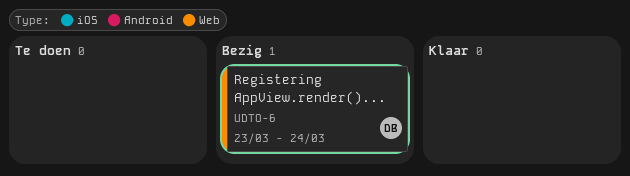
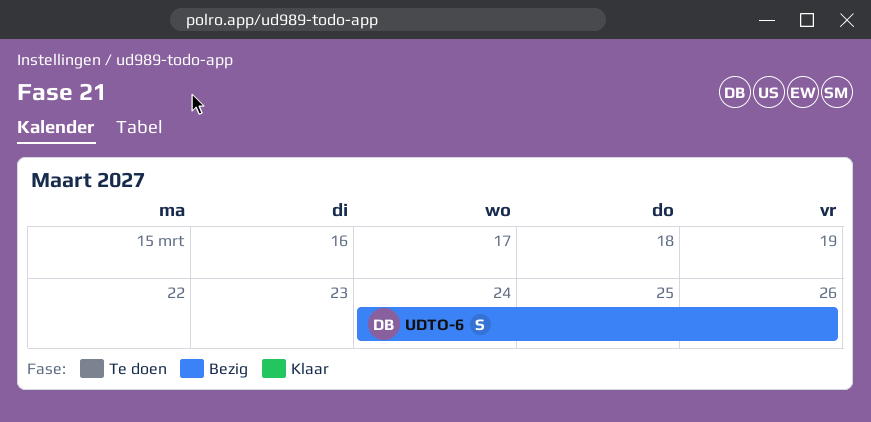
UDTO-6, start: Mar 23 -> Mar 24
UDTO-6, due: Mar 24 -> Mar 26

